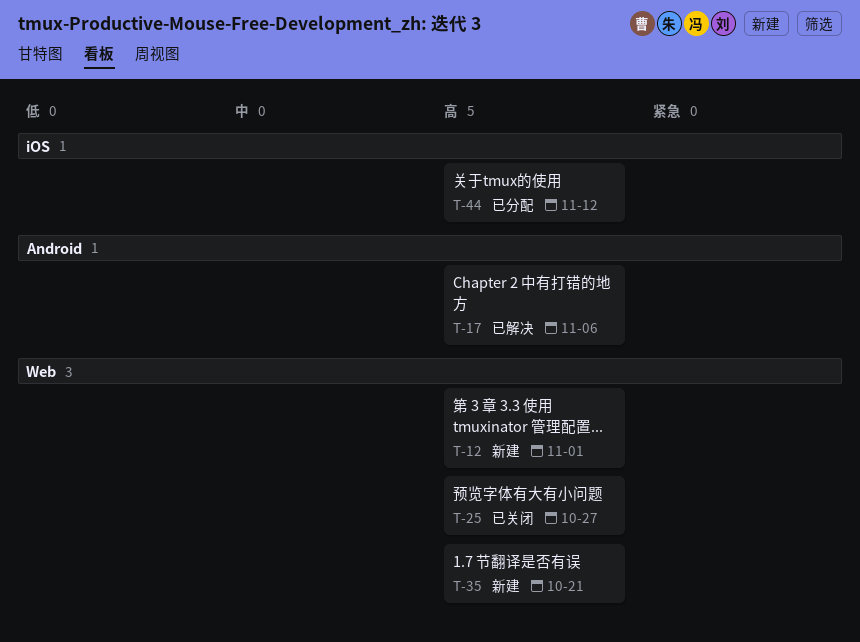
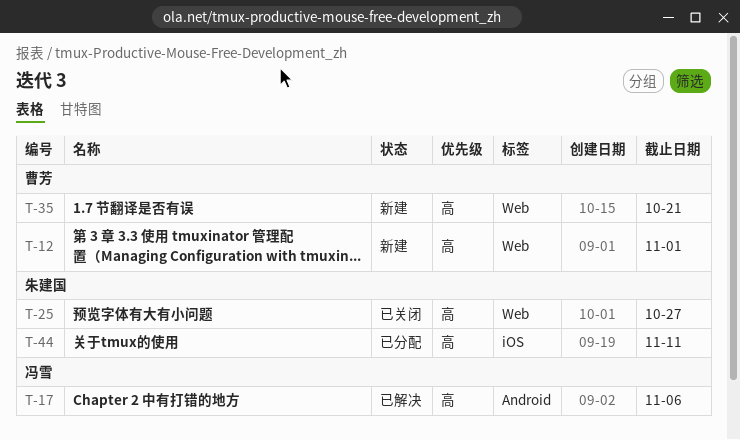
T-44, due: Nov 12 -> Nov 11

